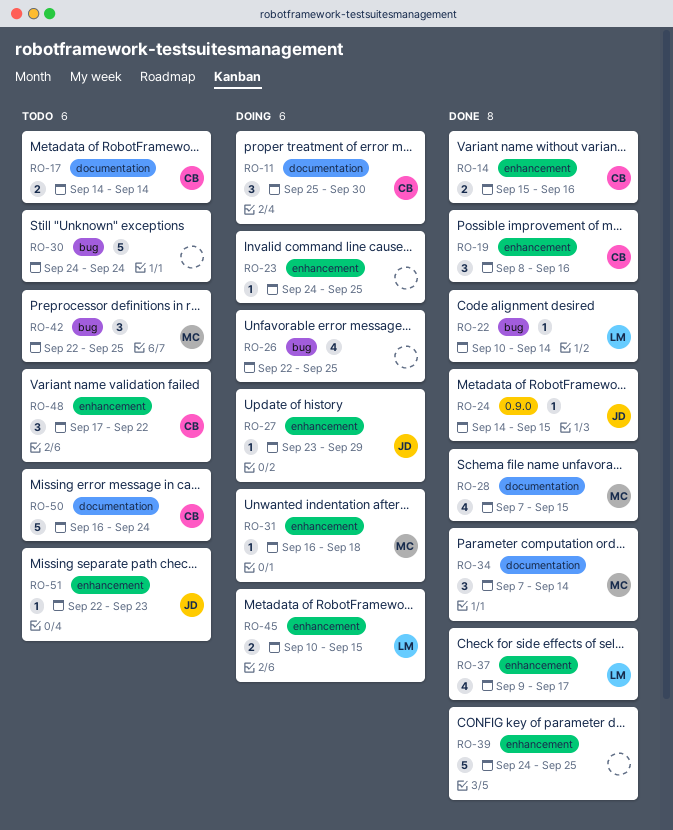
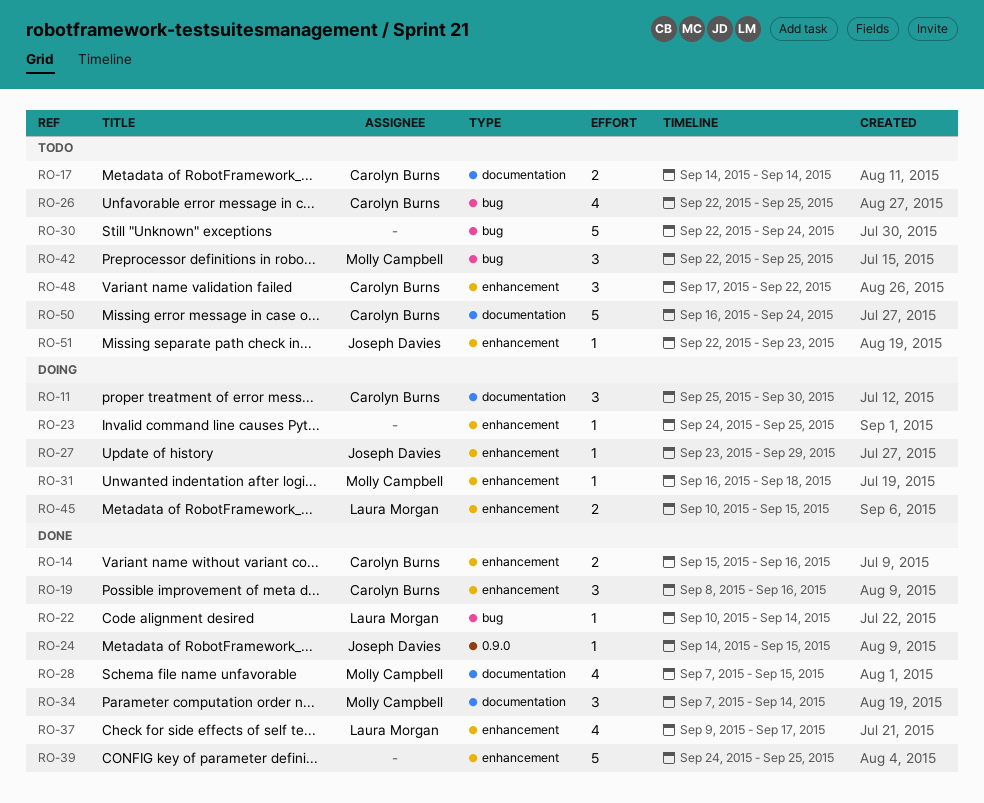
RO-26, status: Doing -> Todo
RO-26, owner: none -> Carolyn Burns
RO-30, start: Sep 24 -> Sep 22

